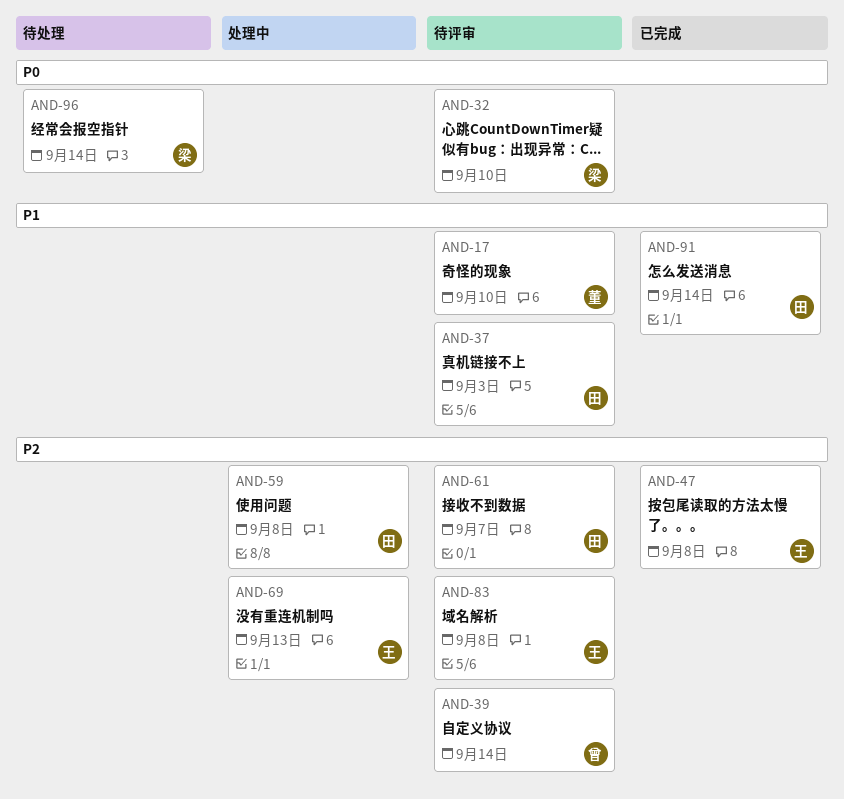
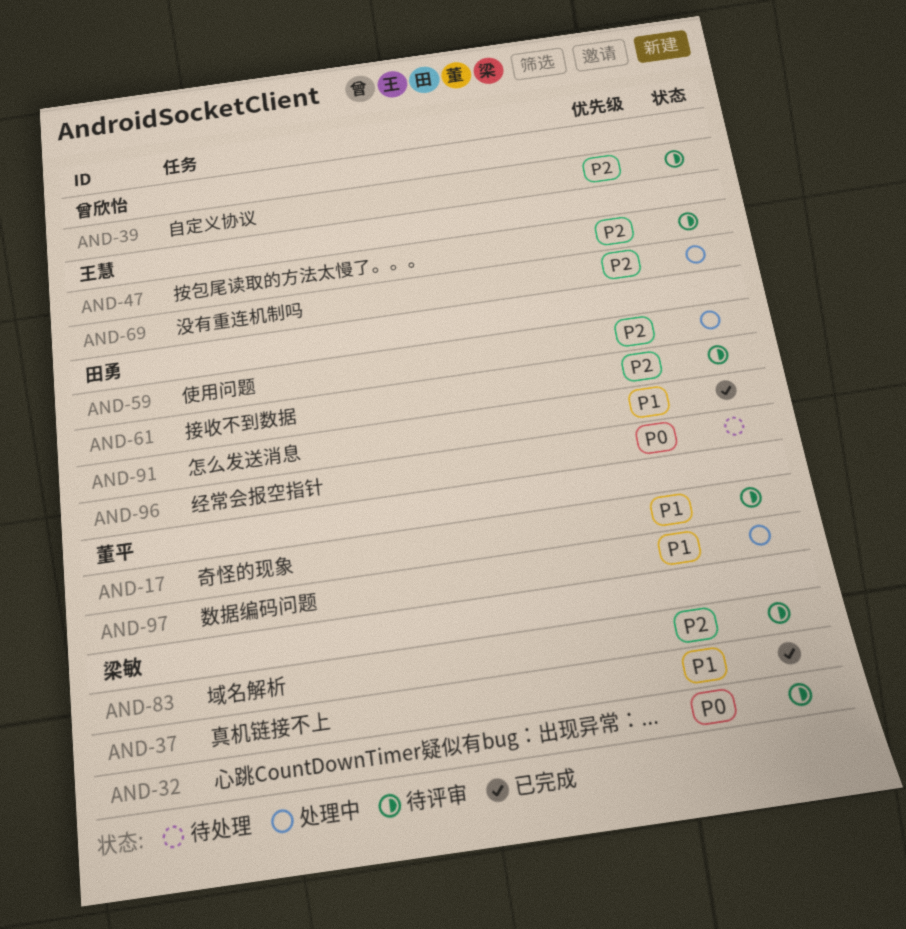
AND-37, status: 待评审 -> 已完成
AND-37, owner: 田勇 -> 梁敏
AND-47, status: 已完成 -> 待评审
AND-83, owner: 王慧 -> 梁敏
AND-96, owner: 梁敏 -> 田勇
AND-97: none -> present

